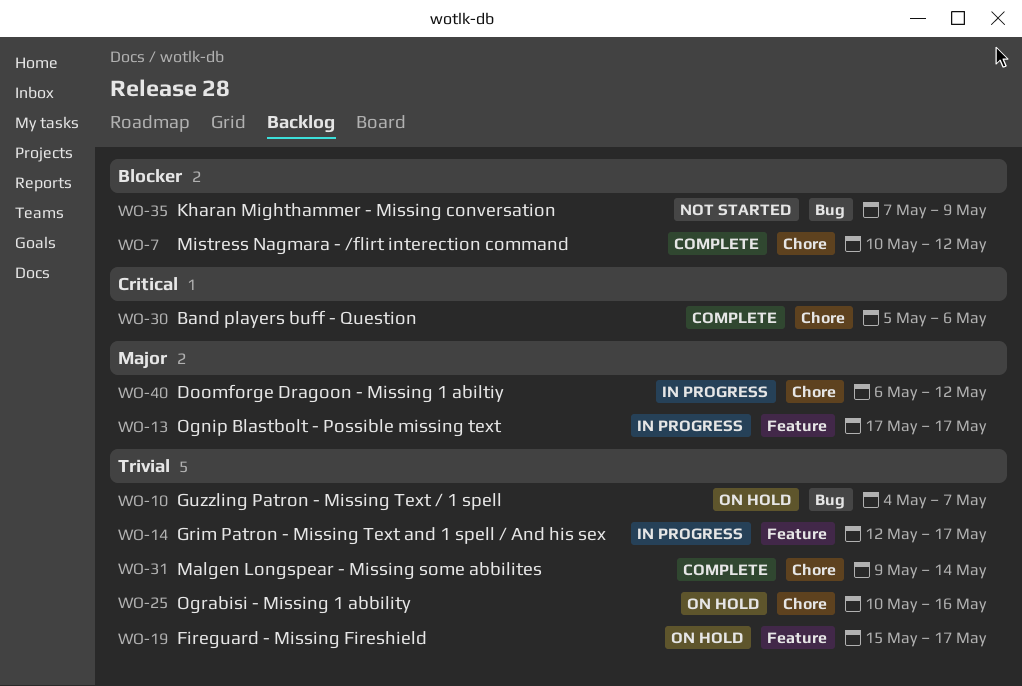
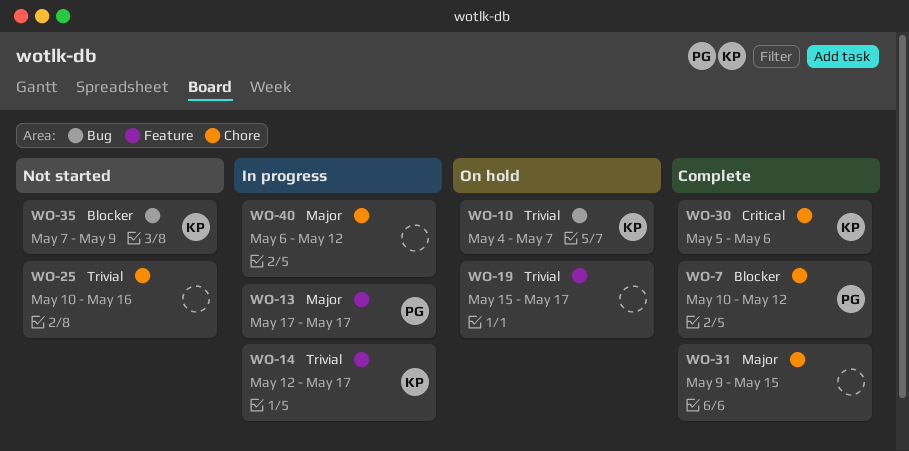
WO-25, status: On hold -> Not started
WO-31, priority: Trivial -> Major
WO-31, due: May 14 -> May 15

